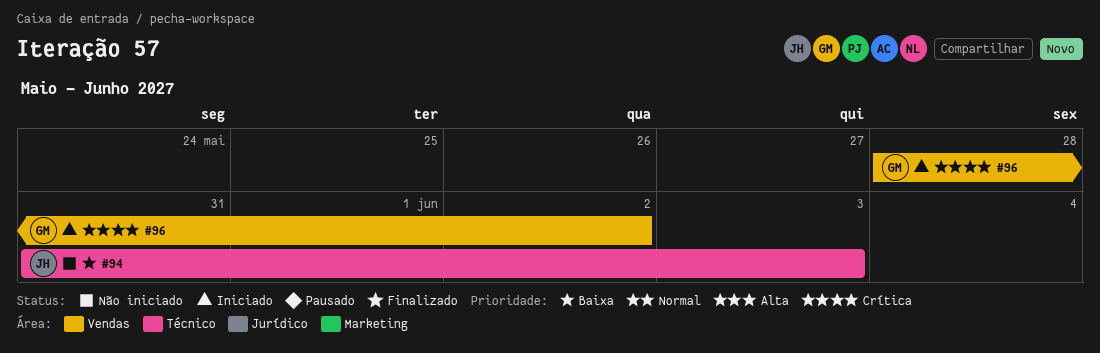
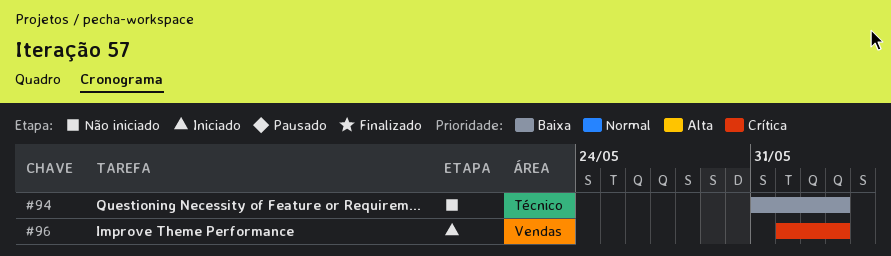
#96, start: May 28 -> Jun 1
#96, due: Jun 2 -> Jun 3

